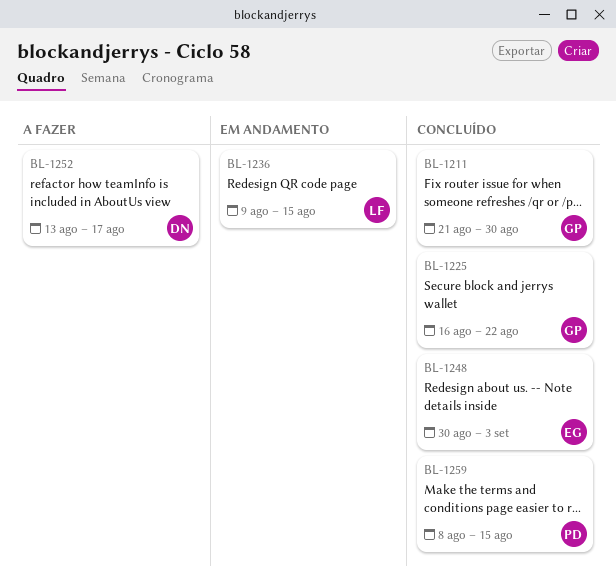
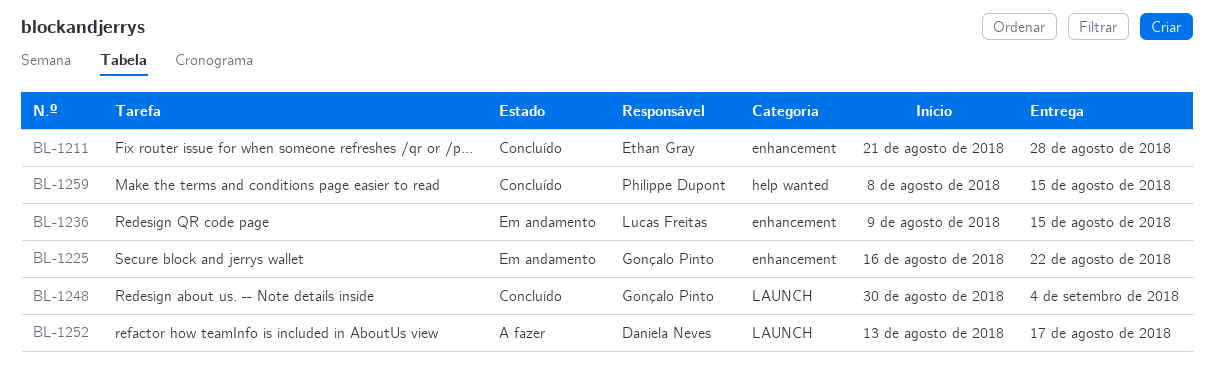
BL-1211, owner: Gonçalo Pinto -> Ethan Gray
BL-1211, due: Aug 30 -> Aug 28
BL-1225, status: Concluído -> Em andamento
BL-1248, owner: Ethan Gray -> Gonçalo Pinto
BL-1248, due: Sep 3 -> Sep 4

